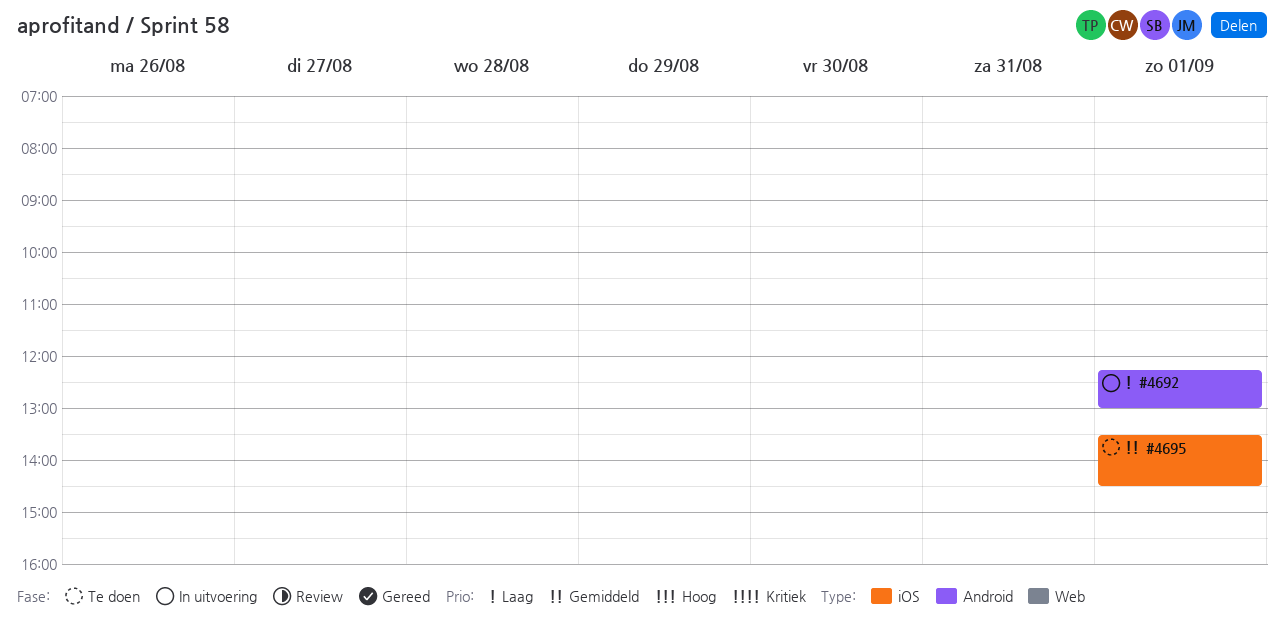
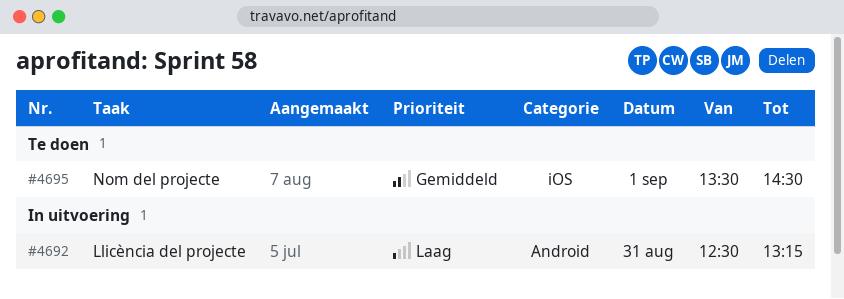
#4692, day: Sep 1 -> Aug 31
#4692, begins: 12:15 -> 12:30
#4692, ends: 13:00 -> 13:15

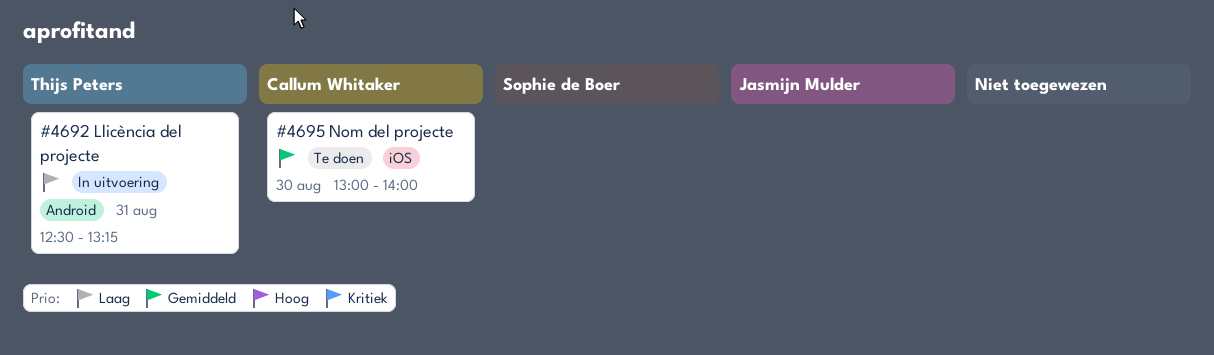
#4695, day: Sep 1 -> Aug 30
#4695, begins: 13:30 -> 13:00
#4695, ends: 14:30 -> 14:00

